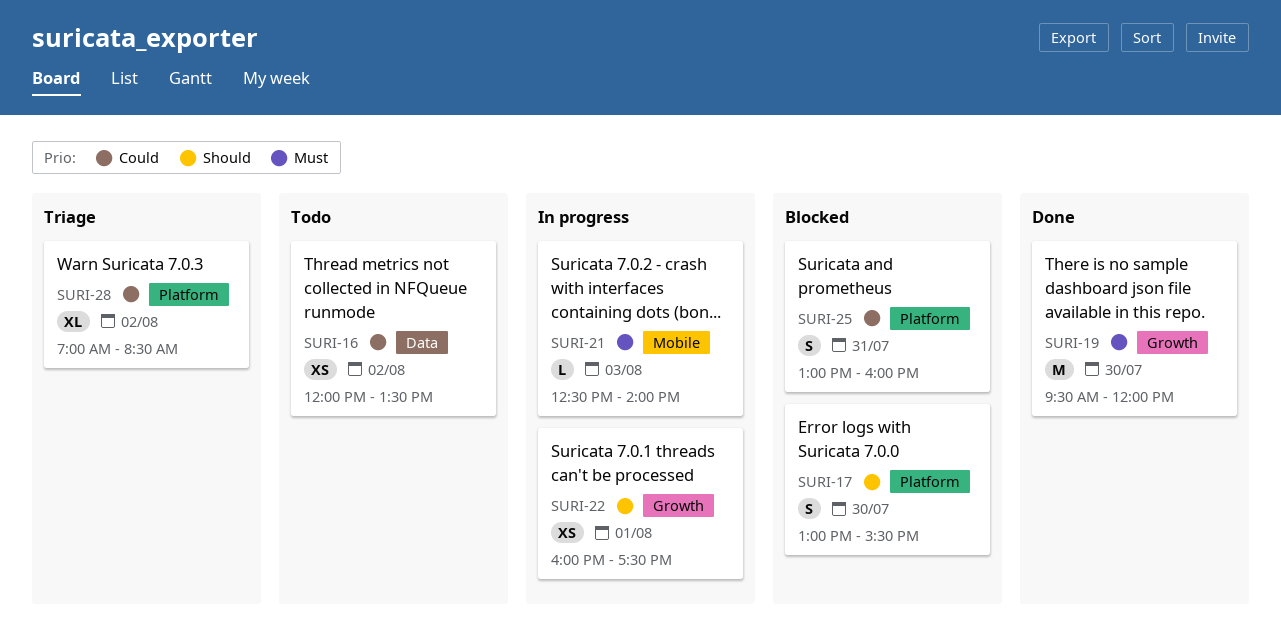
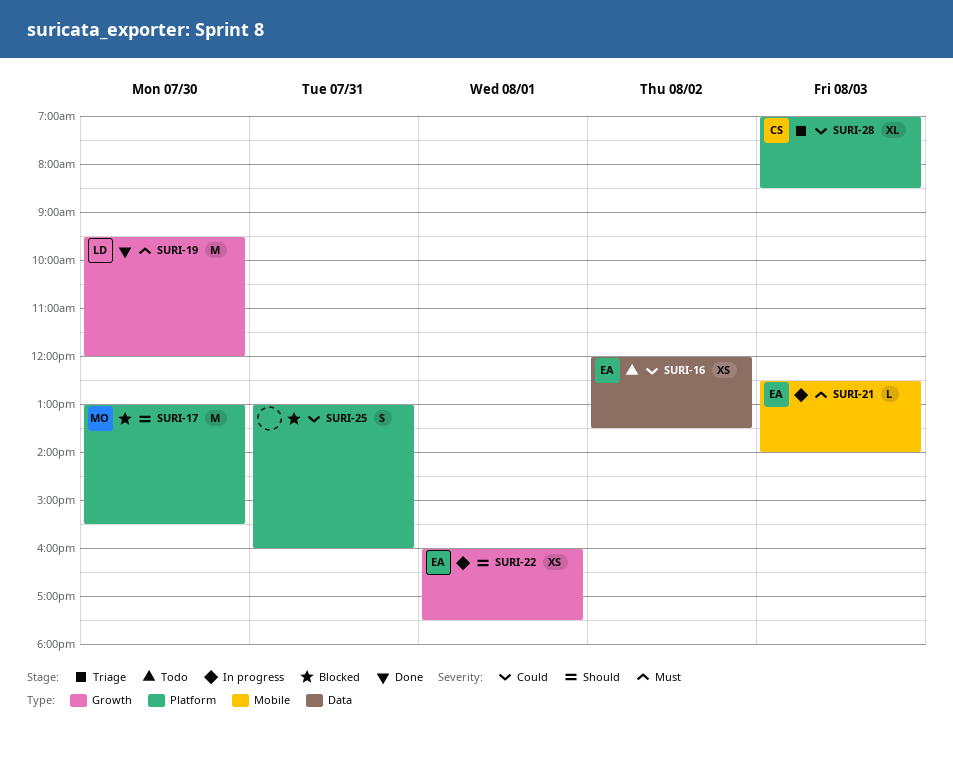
SURI-17, estimate: S -> M
SURI-28, day: Aug 2 -> Aug 3

